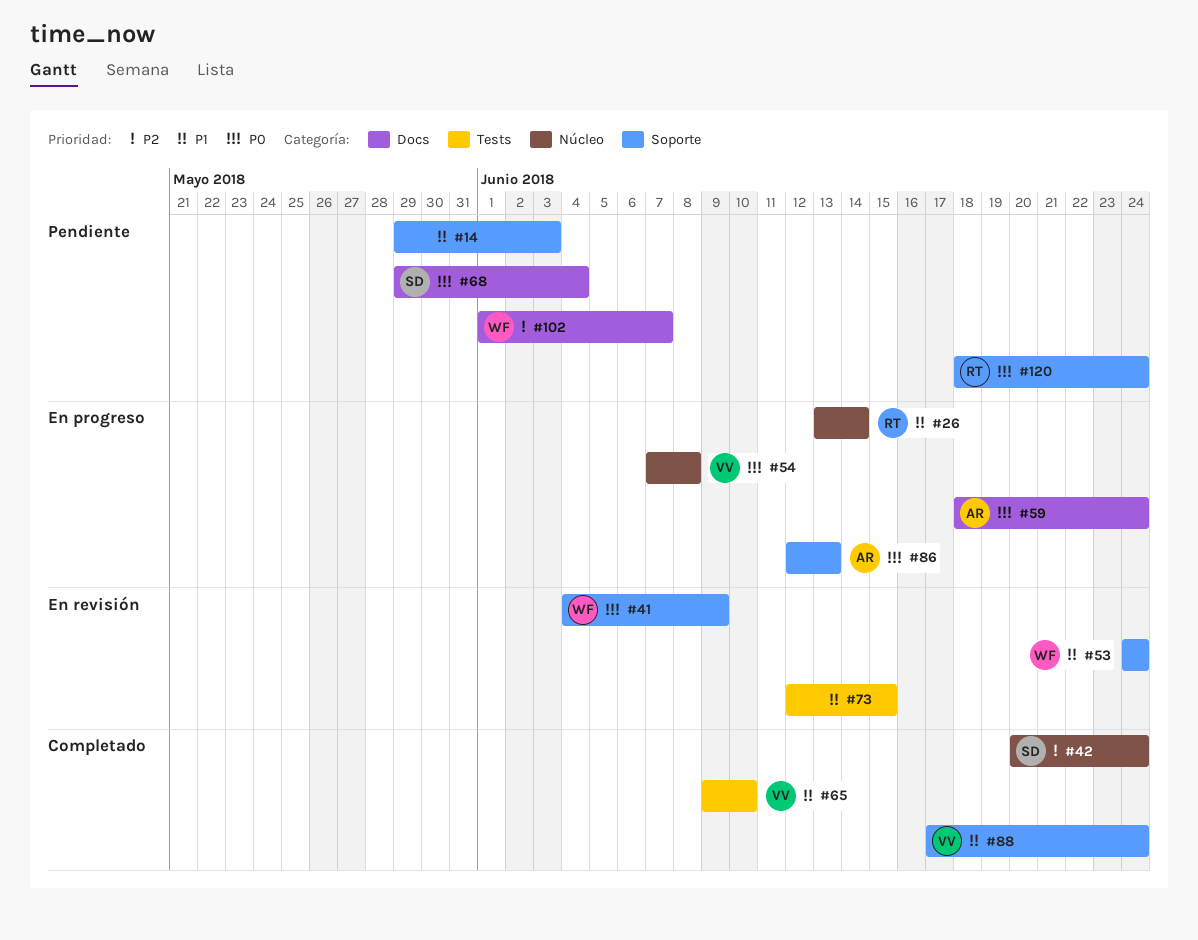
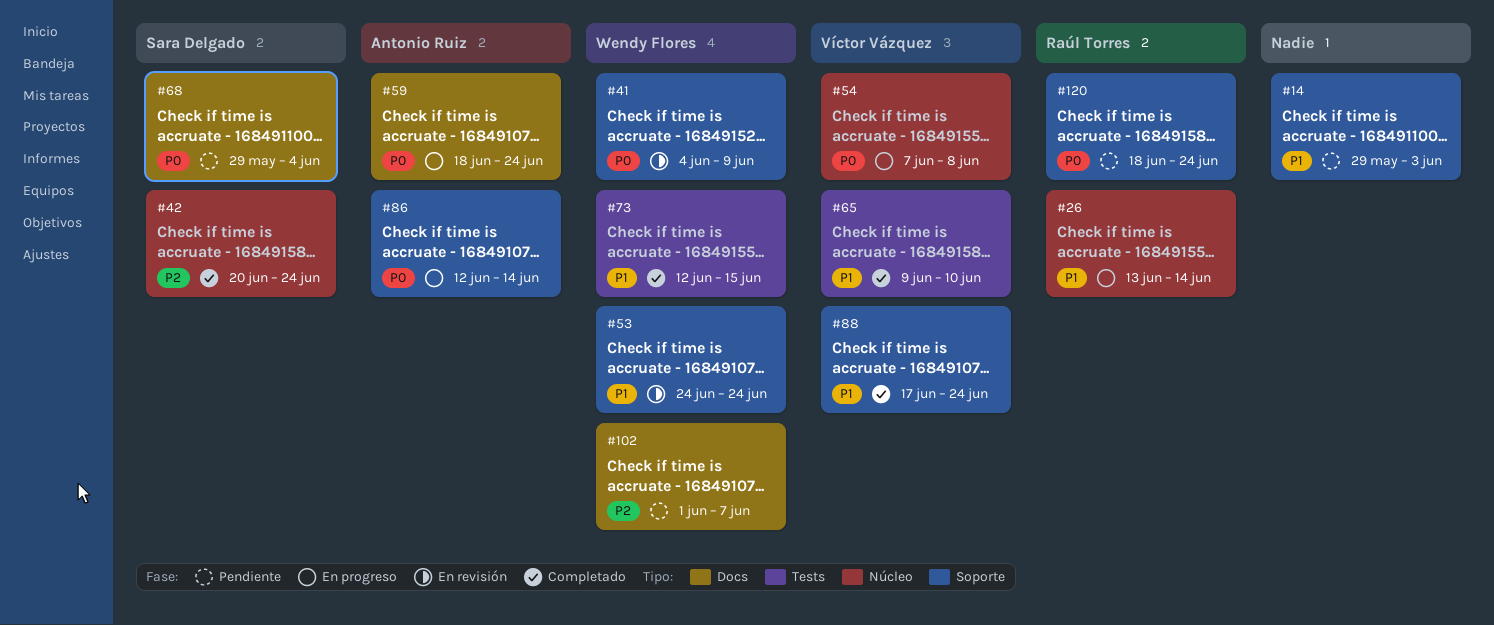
#73, status: En revisión -> Completado
#73, owner: none -> Wendy Flores
#86, due: Jun 13 -> Jun 14

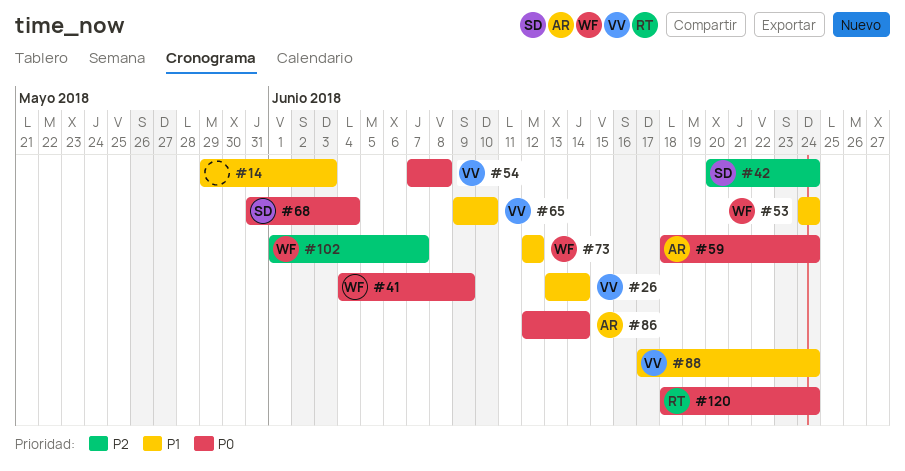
#26, owner: Raúl Torres -> Víctor Vázquez
#68, start: May 29 -> May 31
#73, due: Jun 15 -> Jun 12

